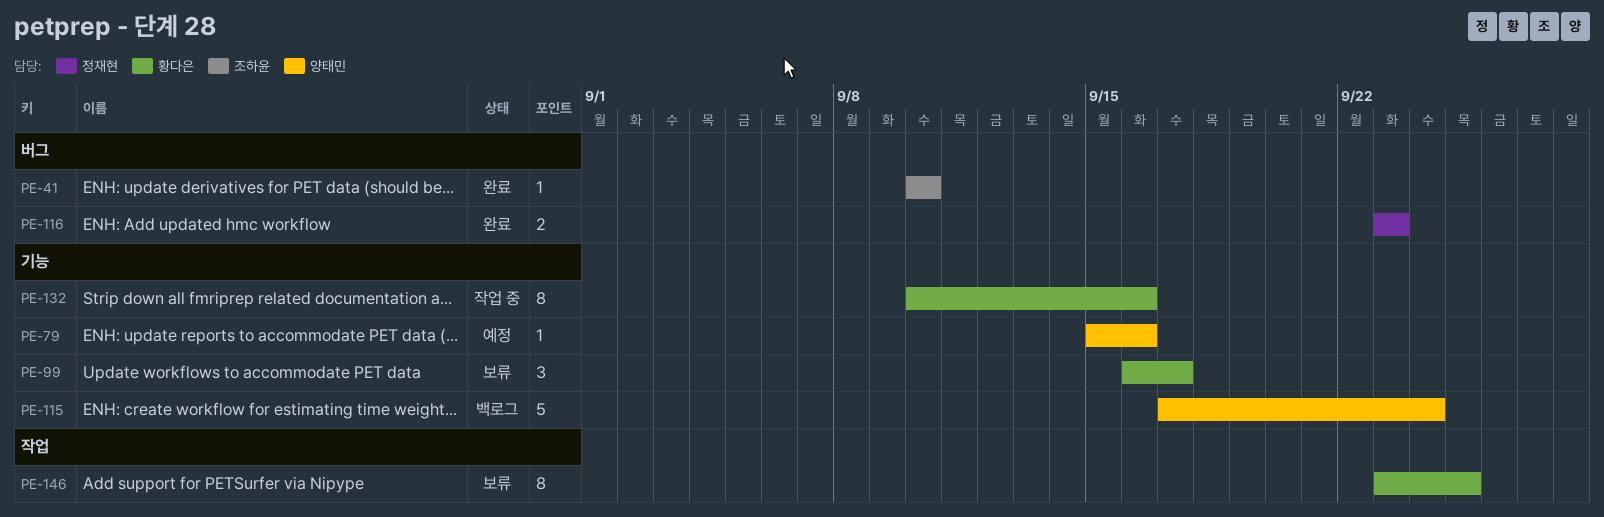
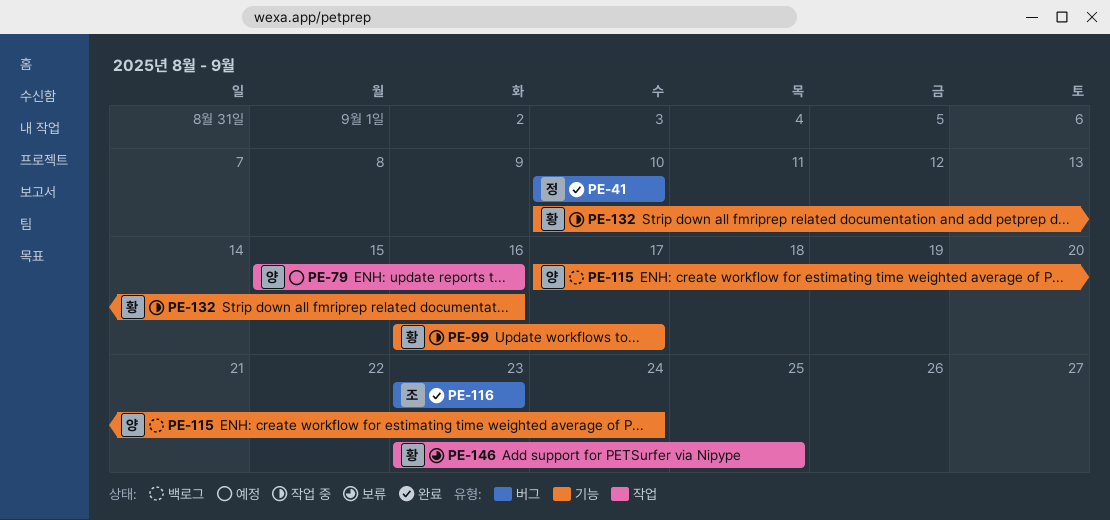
PE-41, owner: 조하윤 -> 정재현
PE-79, label: 기능 -> 작업
PE-99, status: 보류 -> 작업 중
PE-116, owner: 정재현 -> 조하윤

